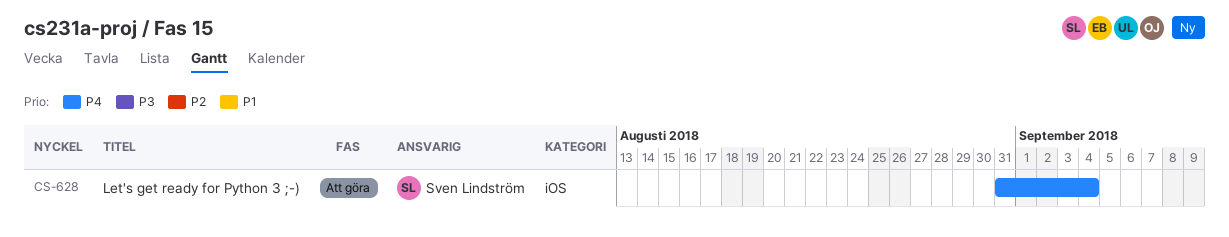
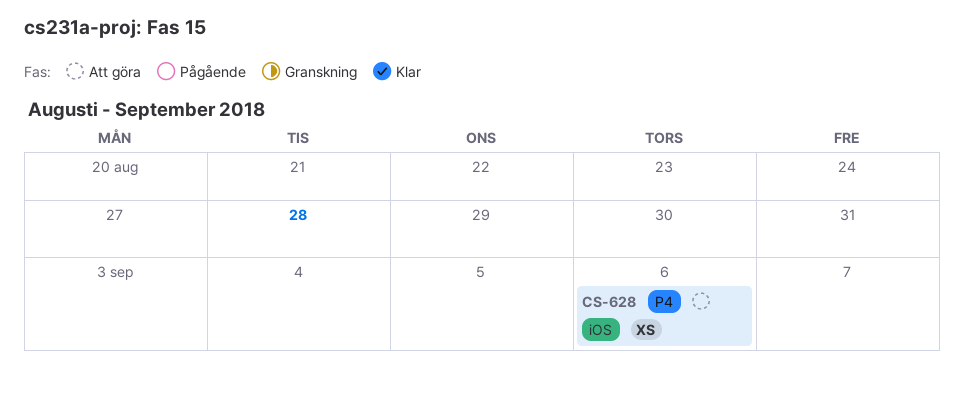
CS-628, due: Sep 4 -> Sep 6

